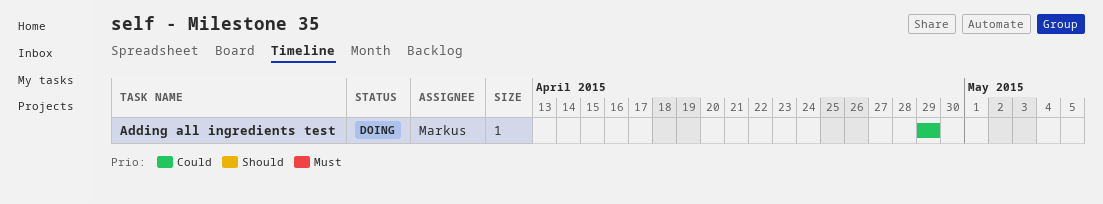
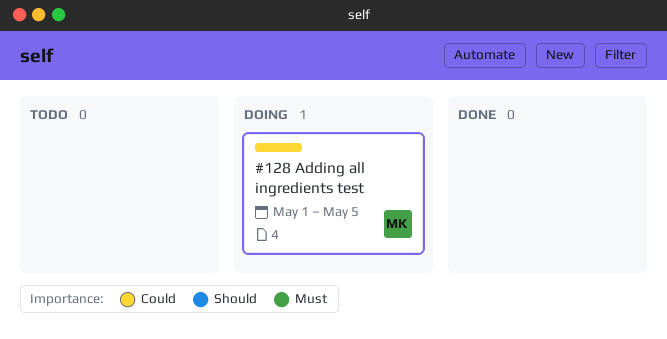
Adding all ingredients test, start: Apr 29 -> May 1
Adding all ingredients test, due: Apr 29 -> May 5

